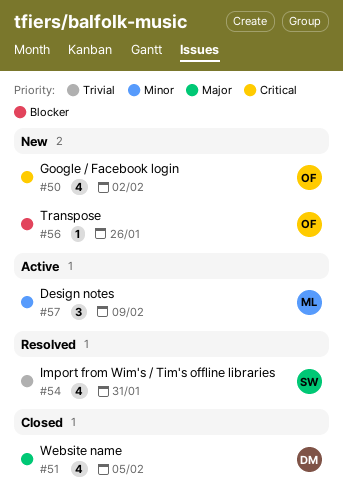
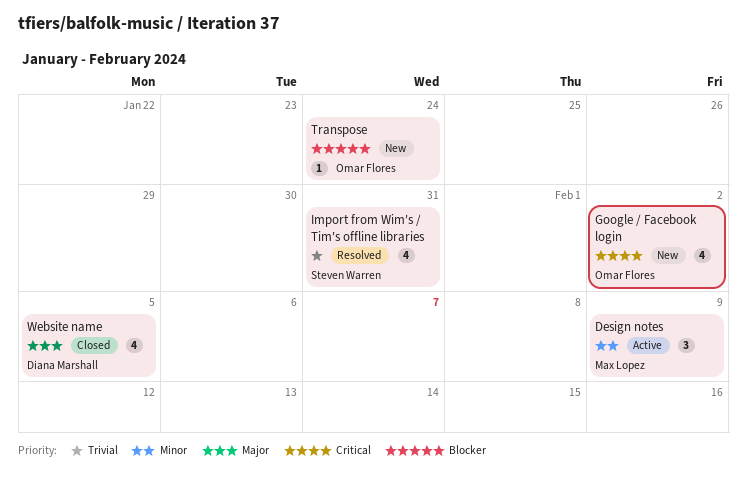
Transpose, due: Jan 26 -> Jan 24

